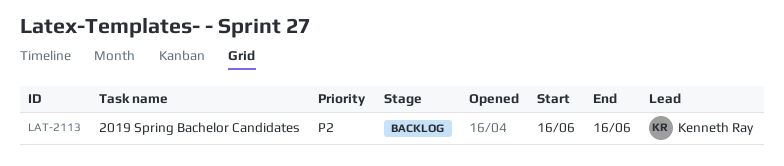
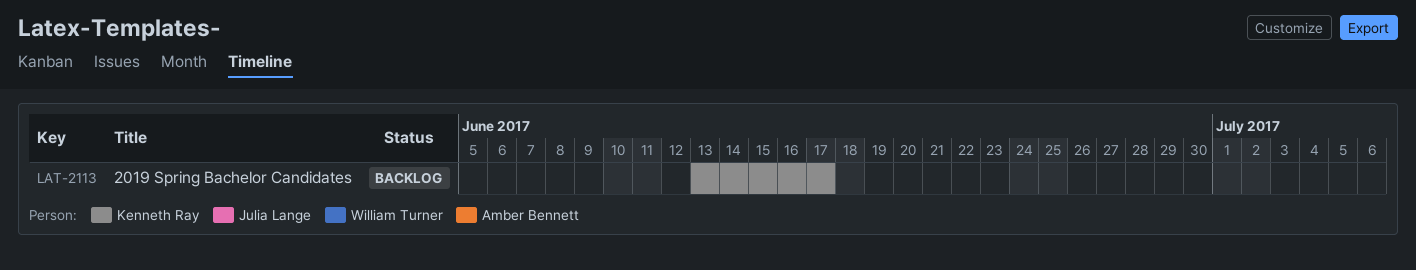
LAT-2113, start: Jun 16 -> Jun 13
LAT-2113, due: Jun 16 -> Jun 17

